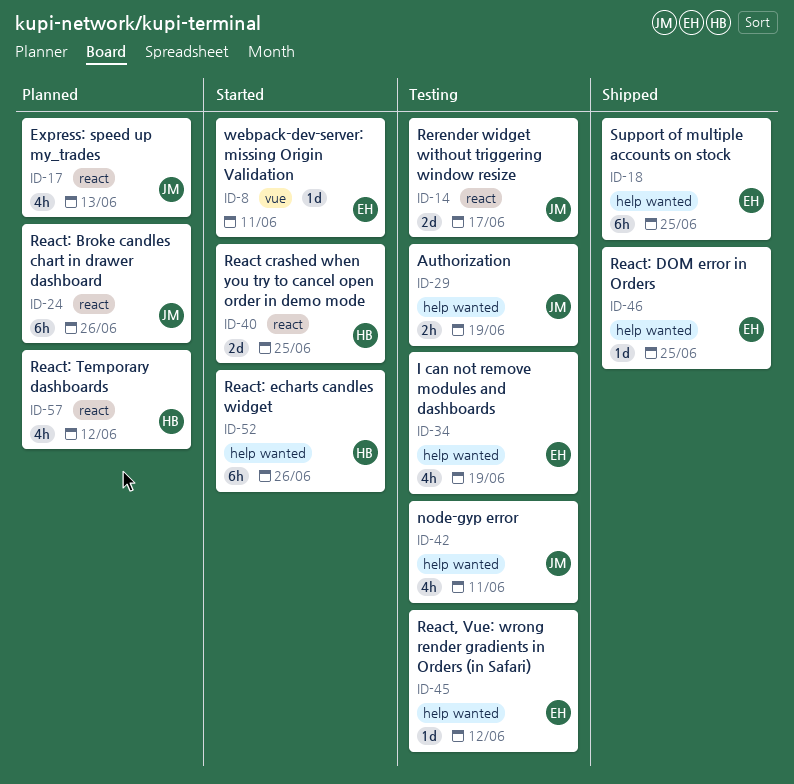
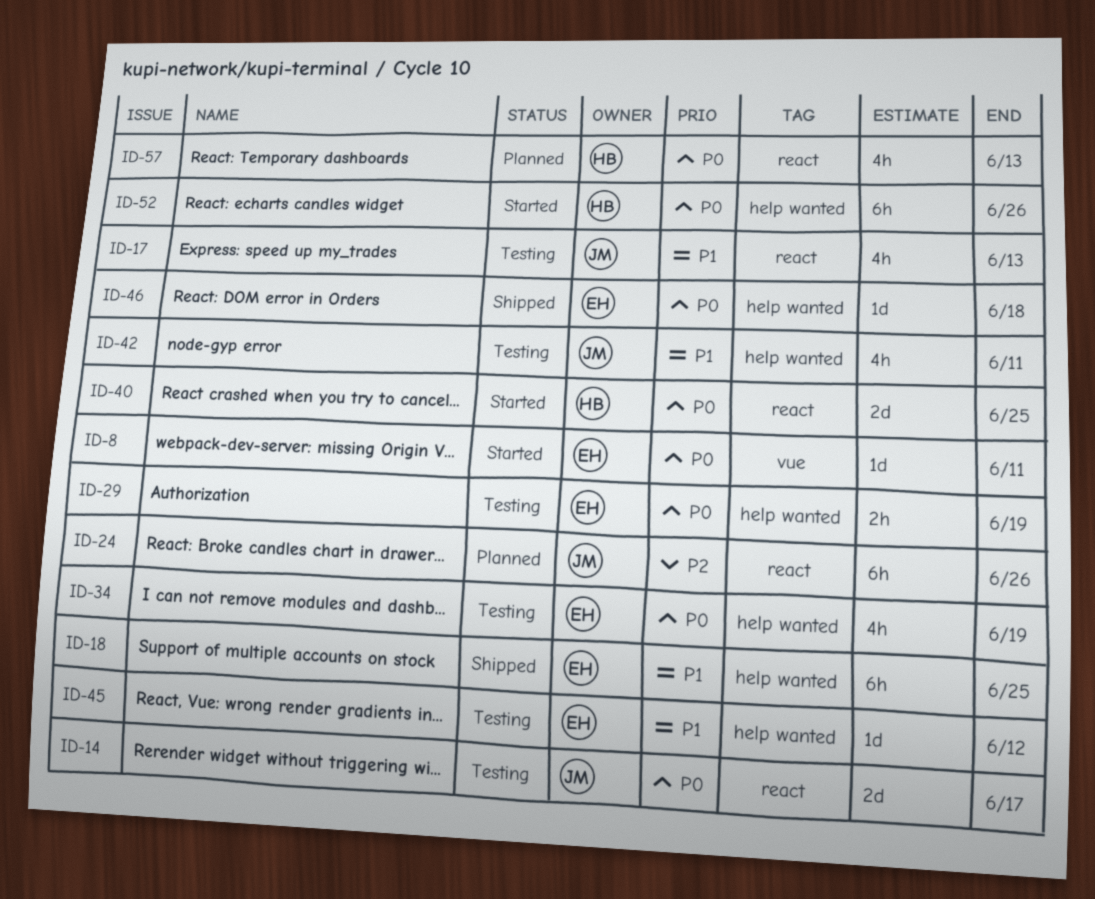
ID-17, status: Planned -> Testing
ID-29, owner: JM -> EH
ID-46, due: Jun 25 -> Jun 18
ID-57, due: Jun 12 -> Jun 13

